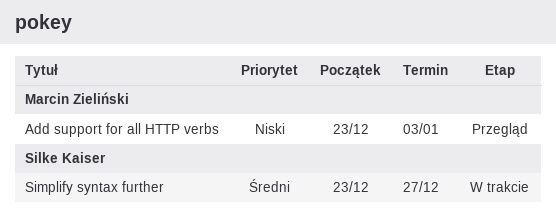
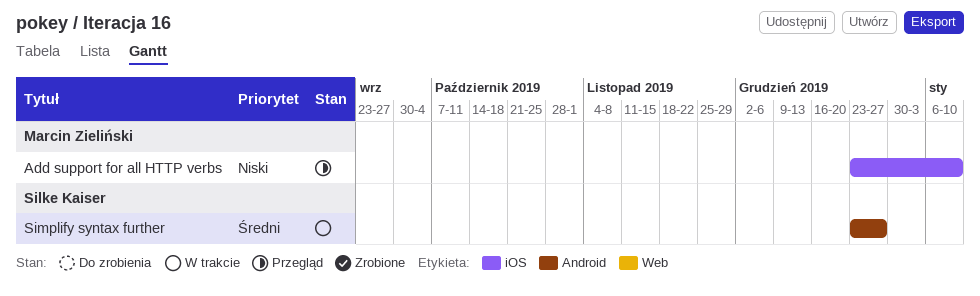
Add support for all HTTP verbs, due: Jan 3 -> Jan 10

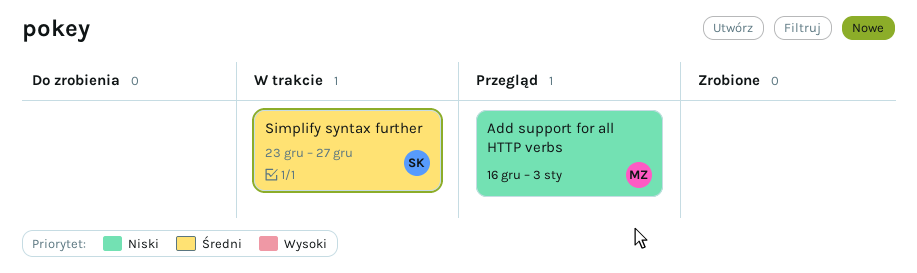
Add support for all HTTP verbs, start: Dec 23 -> Dec 16
Add support for all HTTP verbs, due: Jan 10 -> Jan 3

